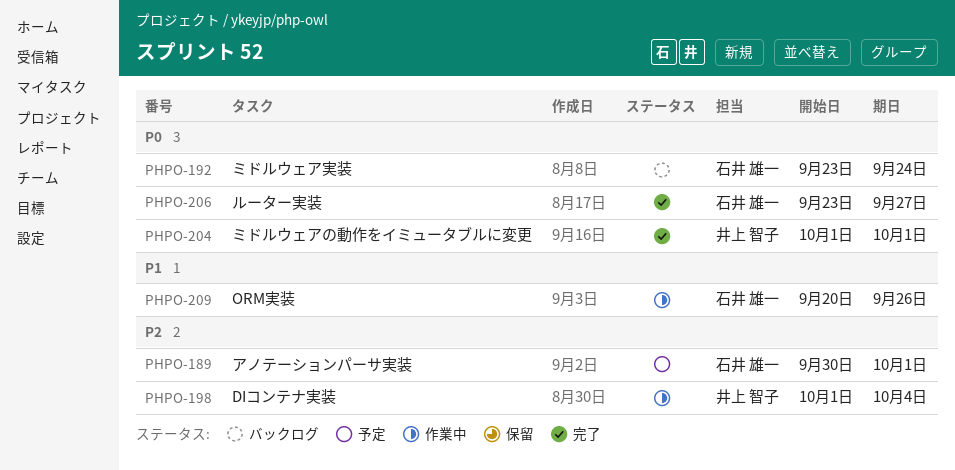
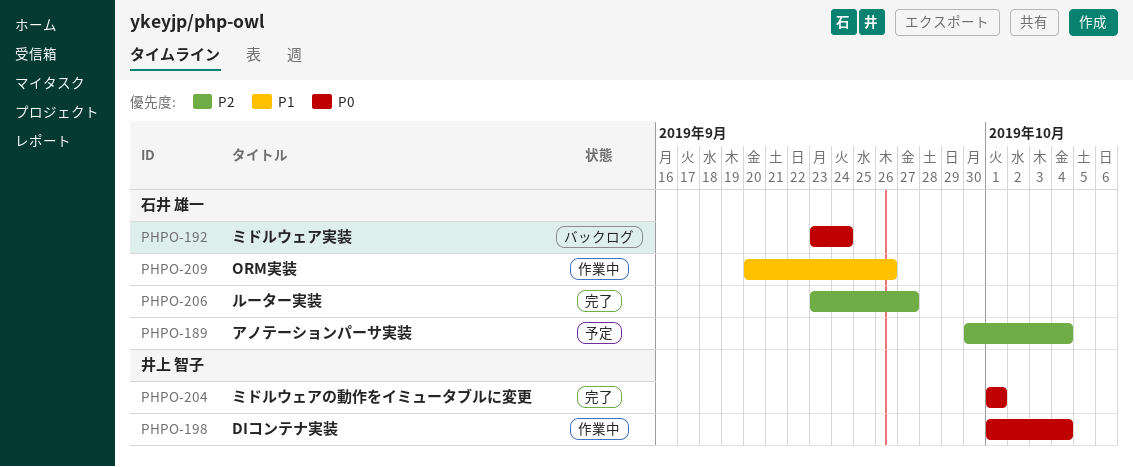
PHPO-189, due: Oct 1 -> Oct 4
PHPO-198, priority: P2 -> P0
PHPO-206, priority: P0 -> P2

